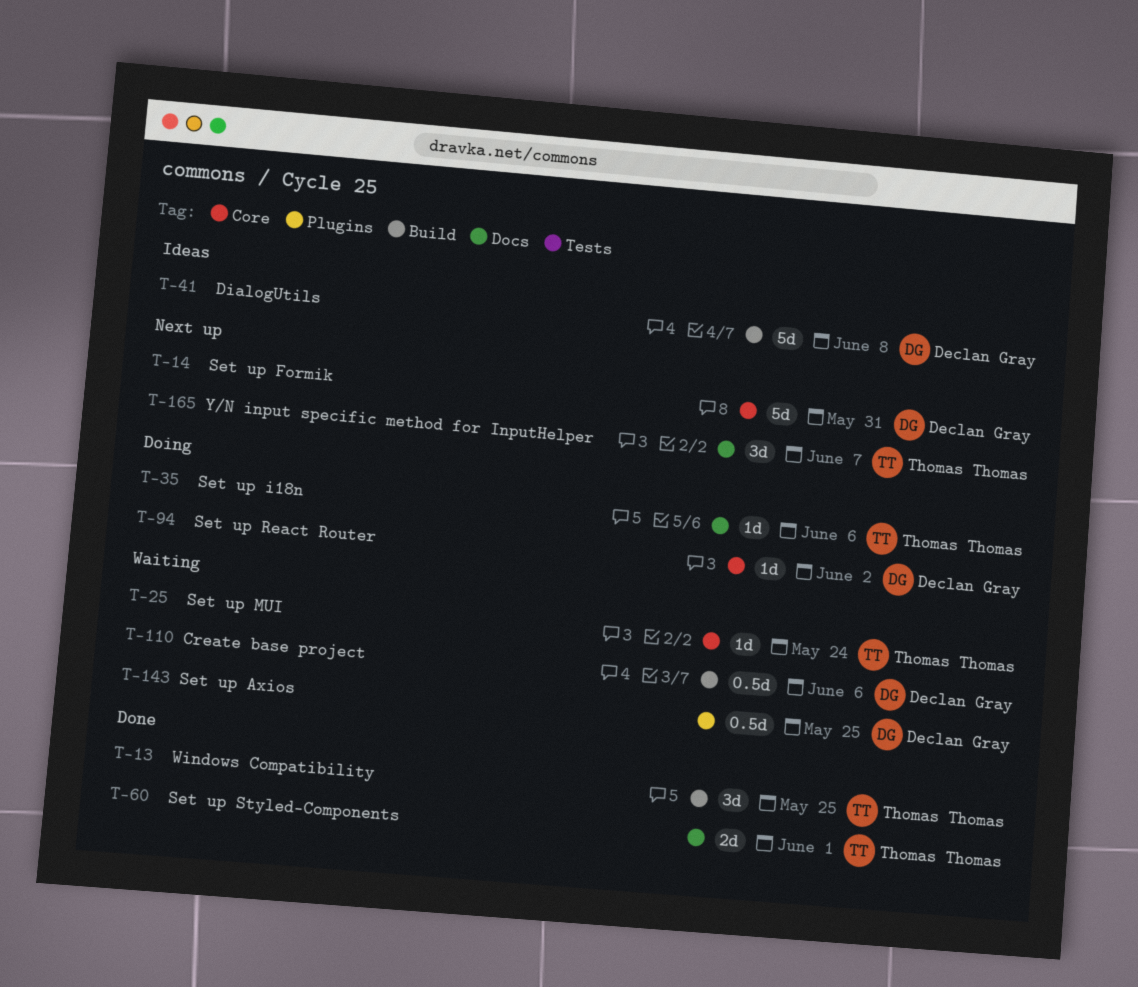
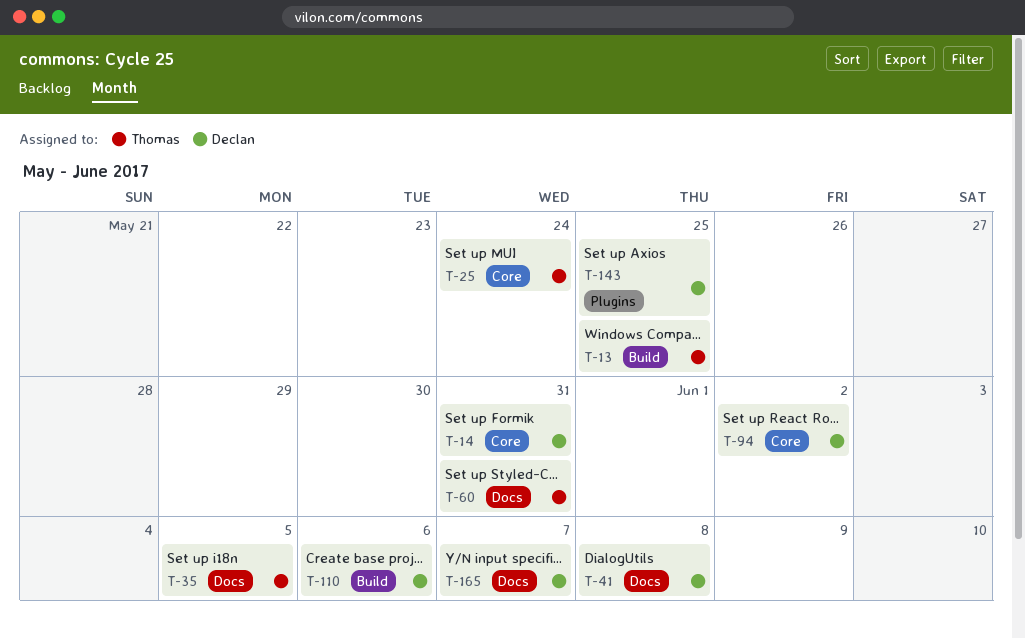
T-35, due: Jun 6 -> Jun 5
T-41, label: Build -> Docs
T-60, due: Jun 1 -> May 31
T-165, owner: Thomas Thomas -> Declan Gray

